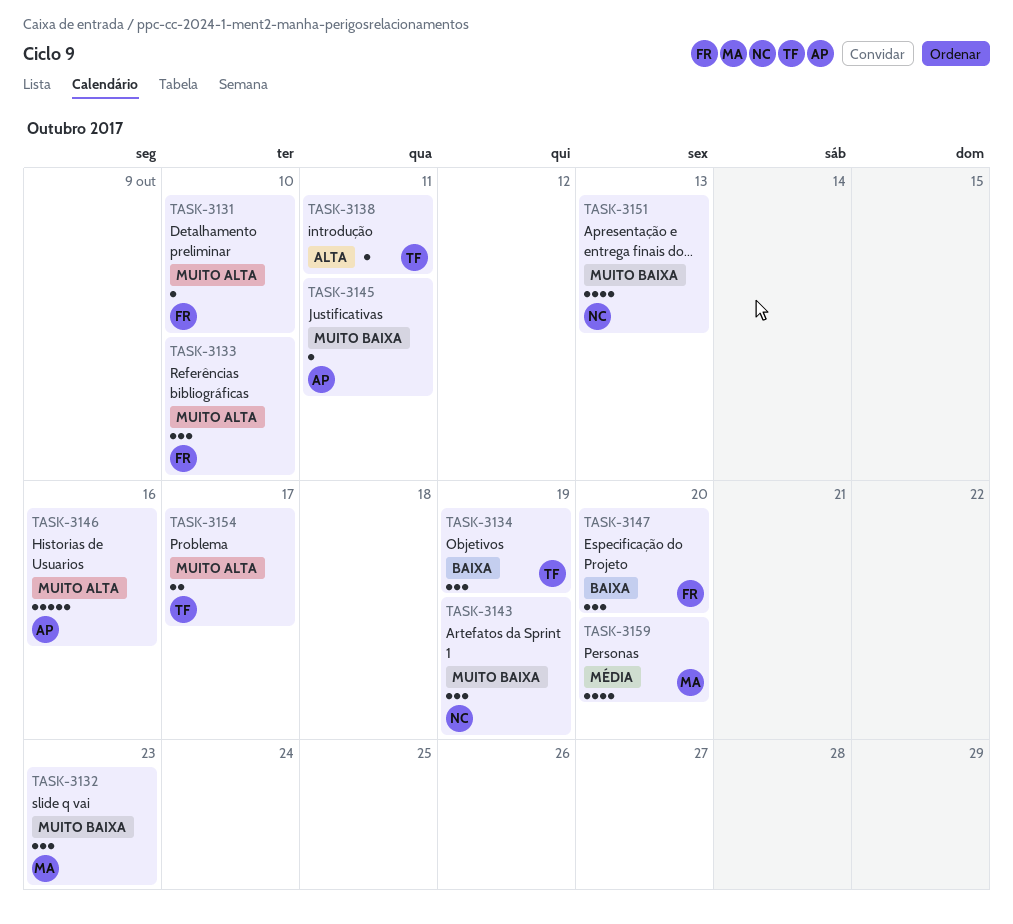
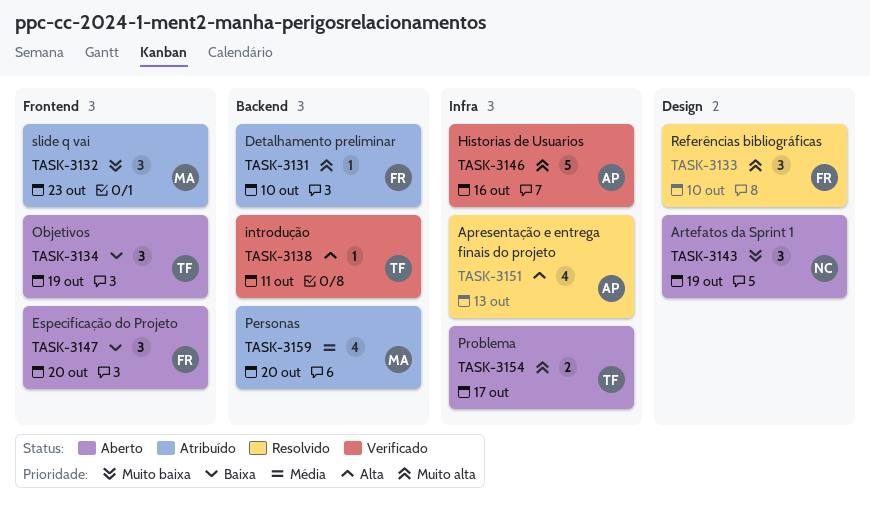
TASK-3145: present -> none
TASK-3151, owner: NC -> AP
TASK-3151, priority: Muito baixa -> Alta

